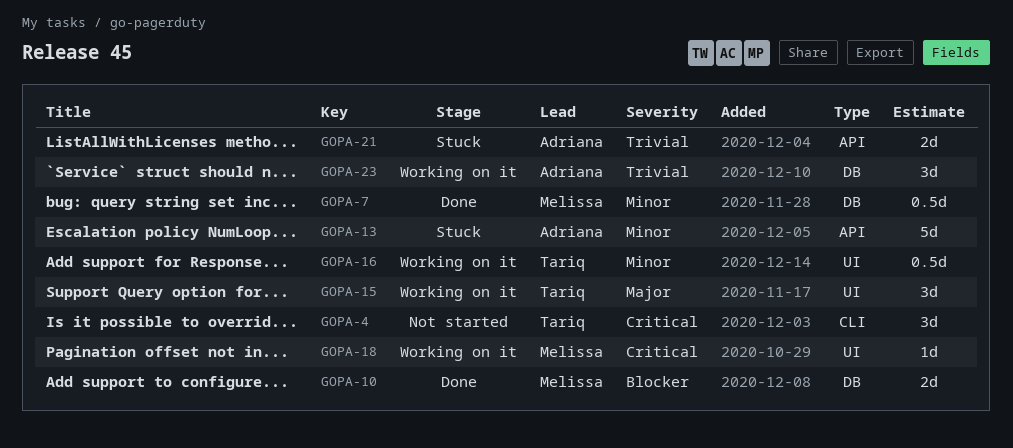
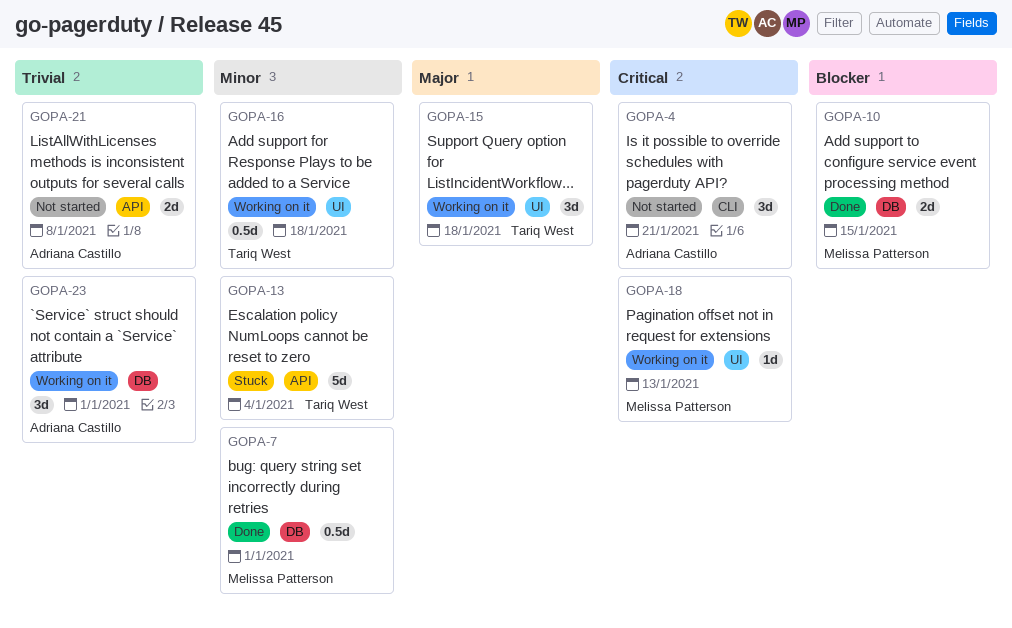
GOPA-4, owner: Tariq West -> Adriana Castillo
GOPA-13, owner: Adriana Castillo -> Tariq West
GOPA-21, status: Stuck -> Not started

